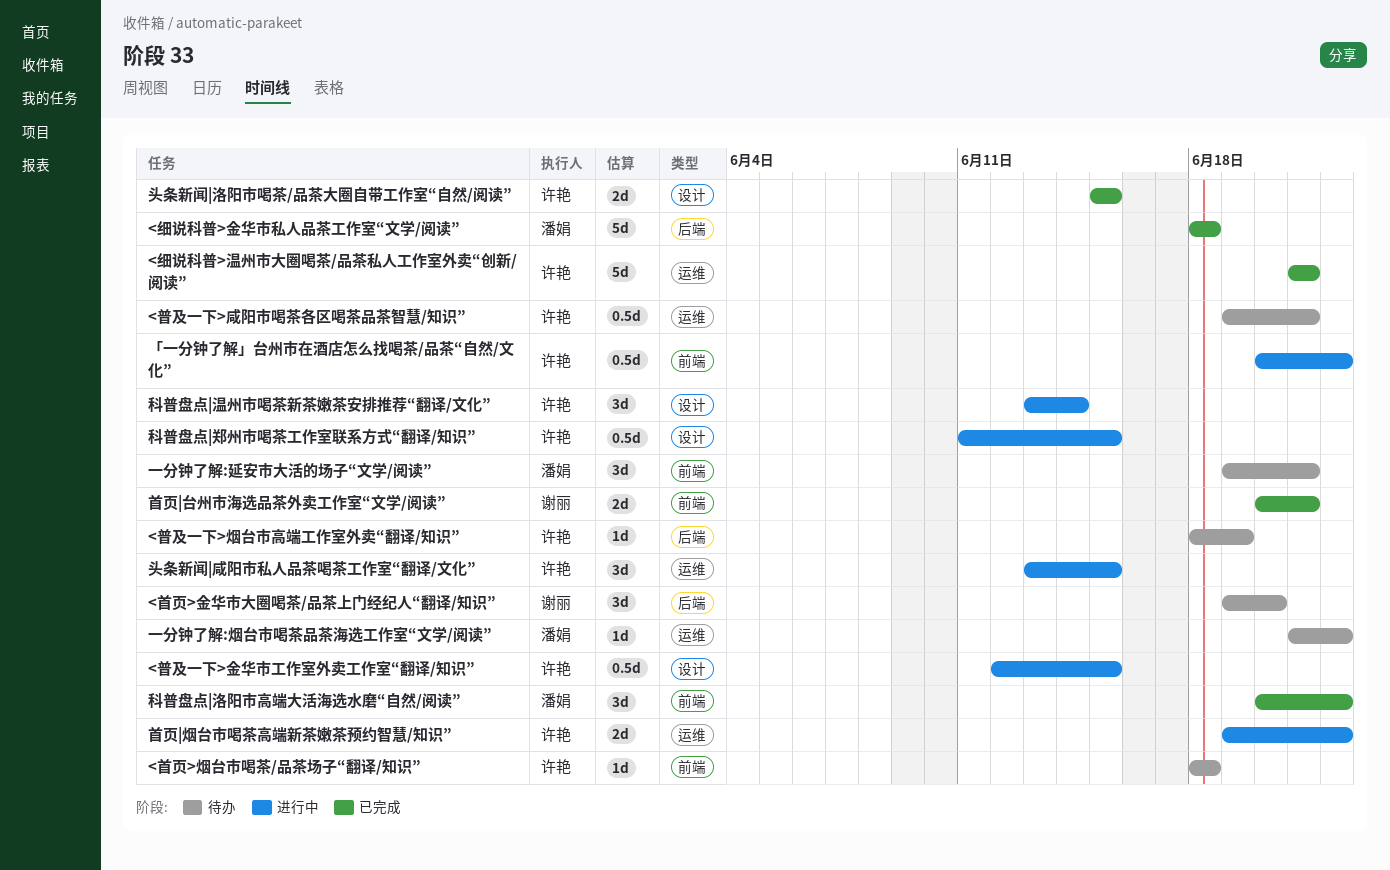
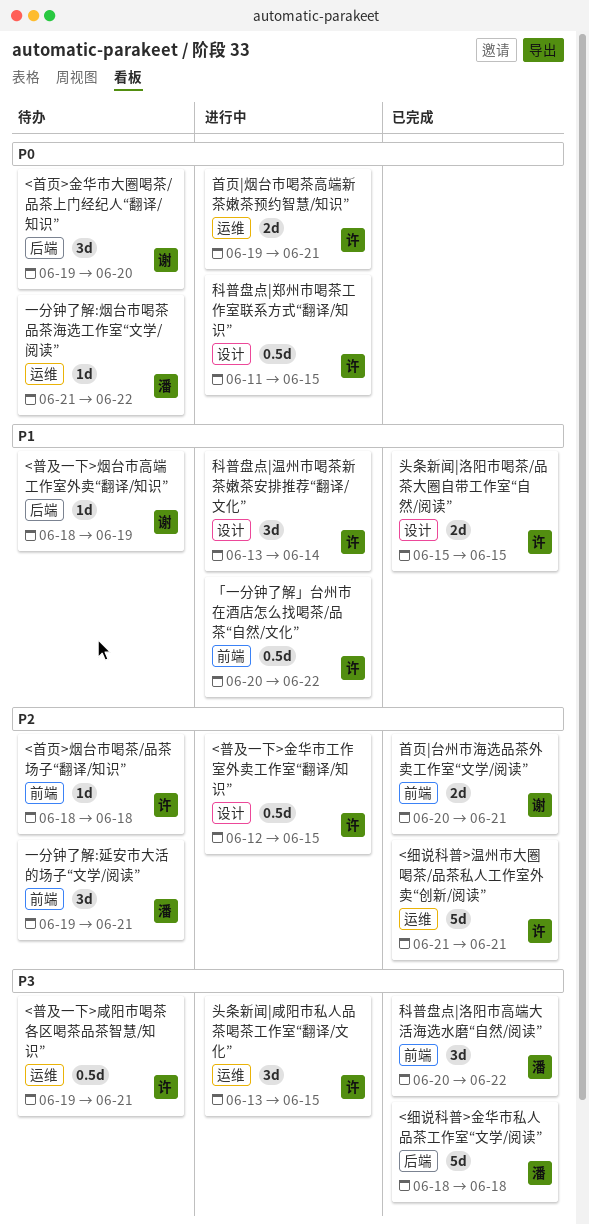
<普及一下>烟台市高端工作室外卖“翻译/知识”, owner: 许艳 -> 谢丽
首页|烟台市喝茶高端新茶嫩茶预约智慧/知识”, due: Jun 22 -> Jun 21

